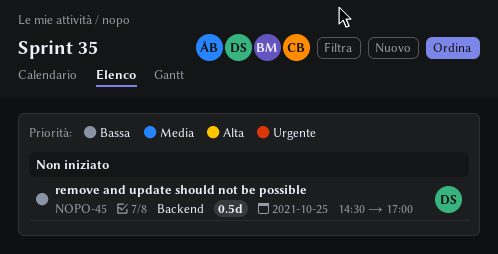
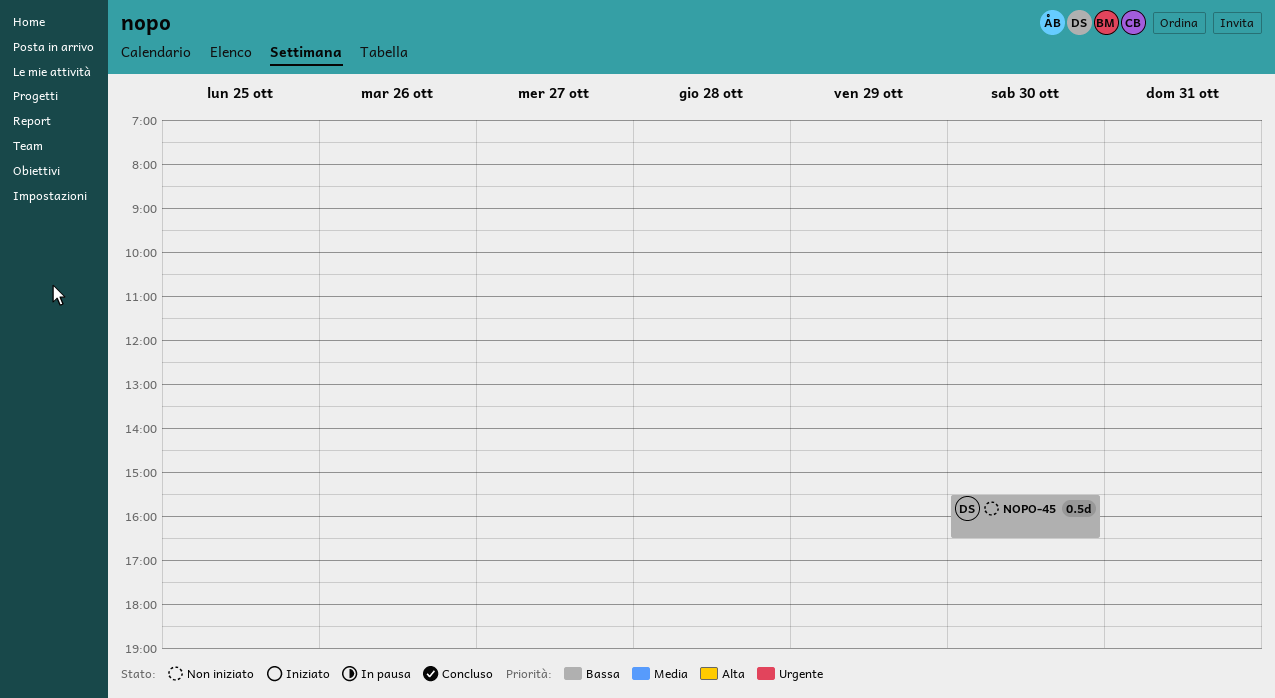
NOPO-45, day: Oct 25 -> Oct 30
NOPO-45, begins: 14:30 -> 15:30
NOPO-45, ends: 17:00 -> 16:30

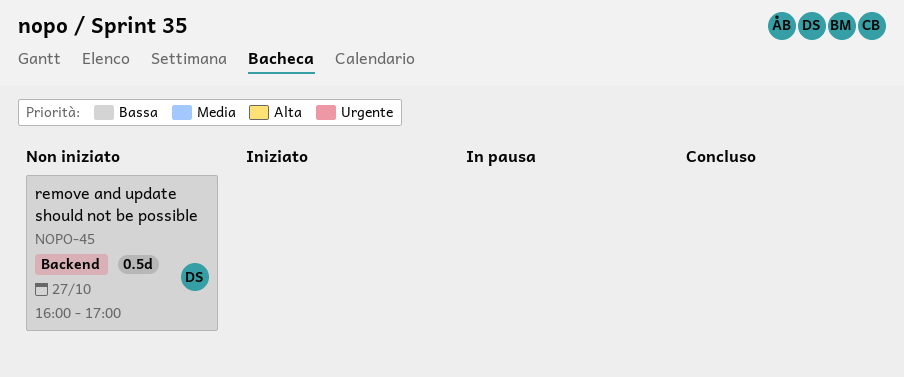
NOPO-45, day: Oct 30 -> Oct 27
NOPO-45, begins: 15:30 -> 16:00
NOPO-45, ends: 16:30 -> 17:00

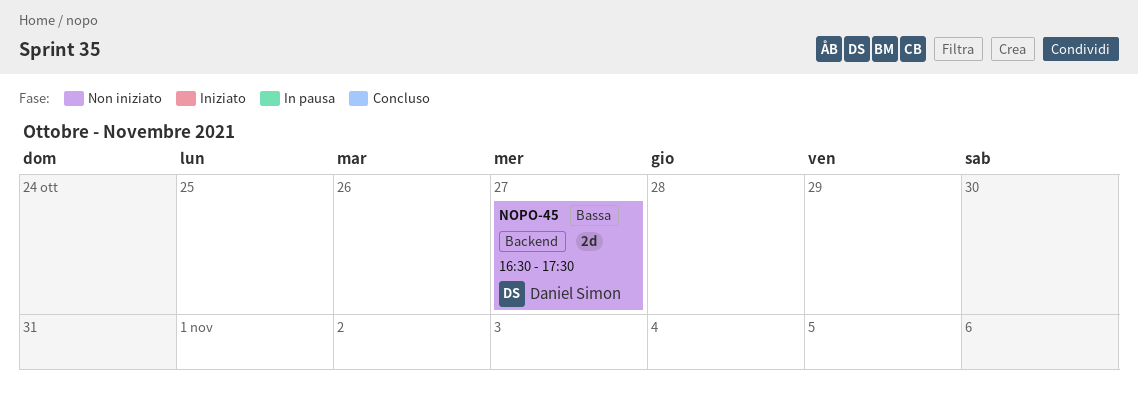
NOPO-45, estimate: 0.5d -> 2d
NOPO-45, begins: 16:00 -> 16:30
NOPO-45, ends: 17:00 -> 17:30

